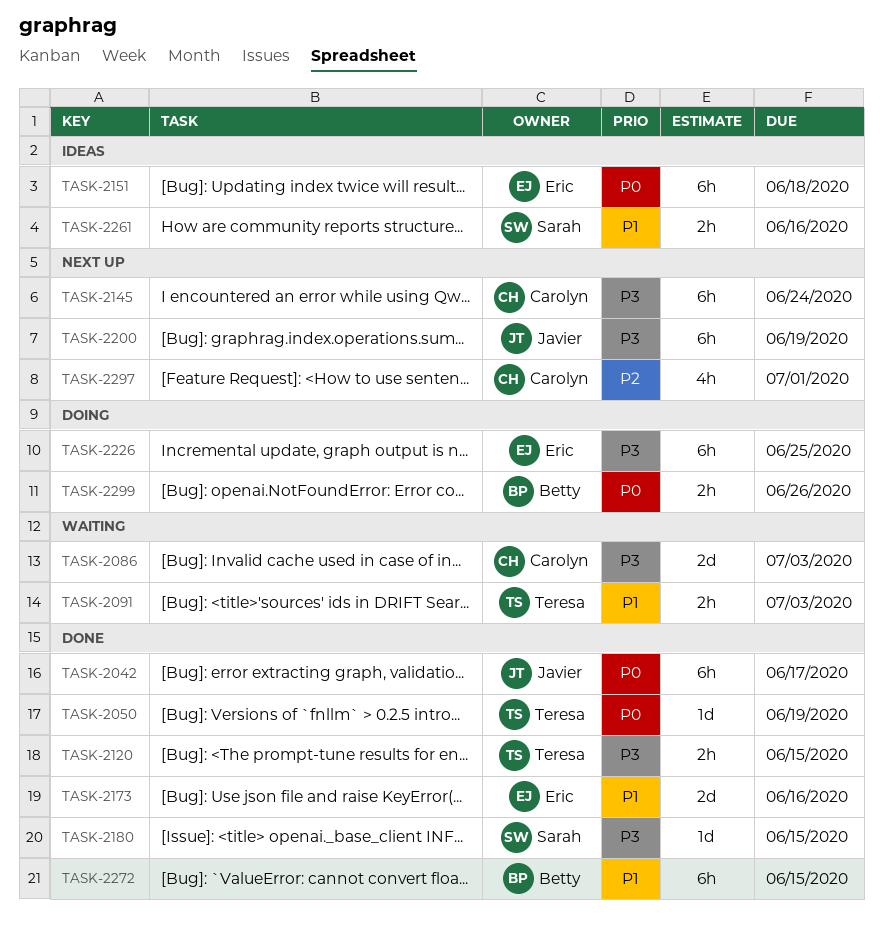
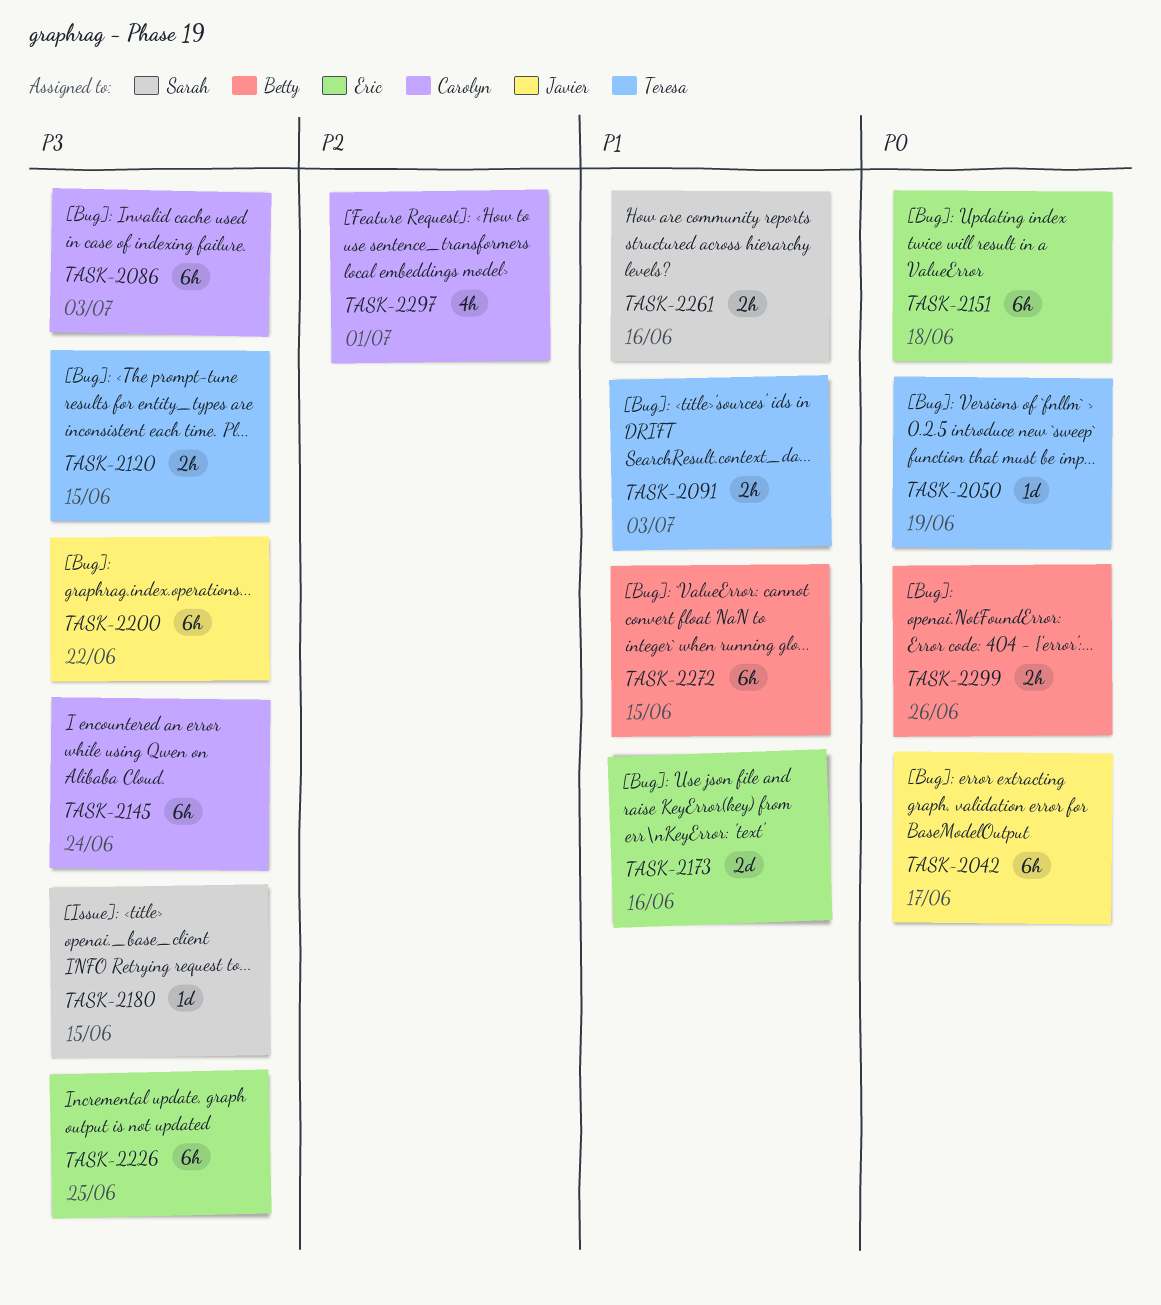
TASK-2086, estimate: 2d -> 6h
TASK-2200, due: Jun 19 -> Jun 22

